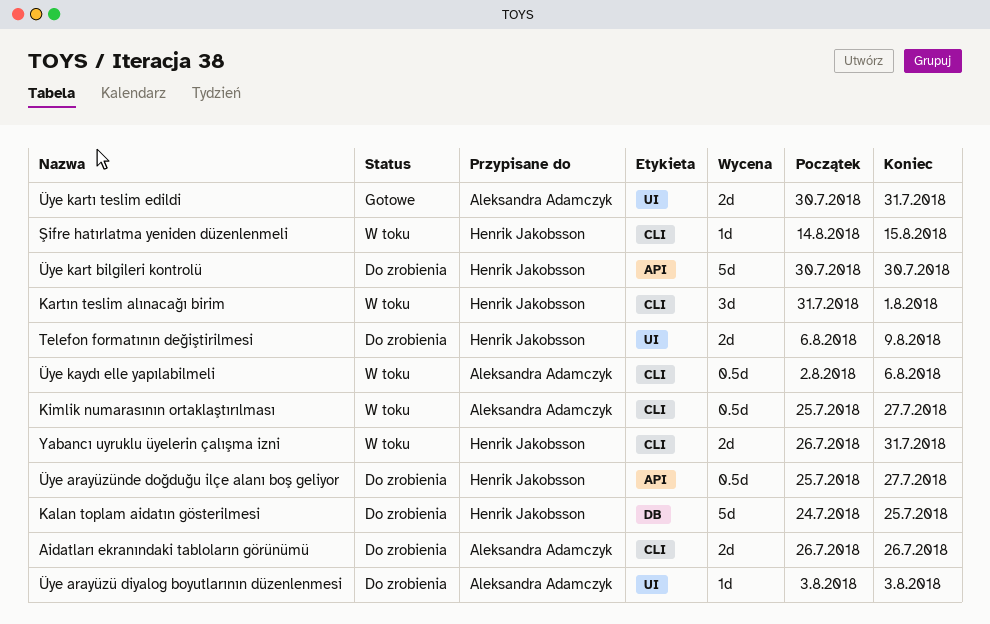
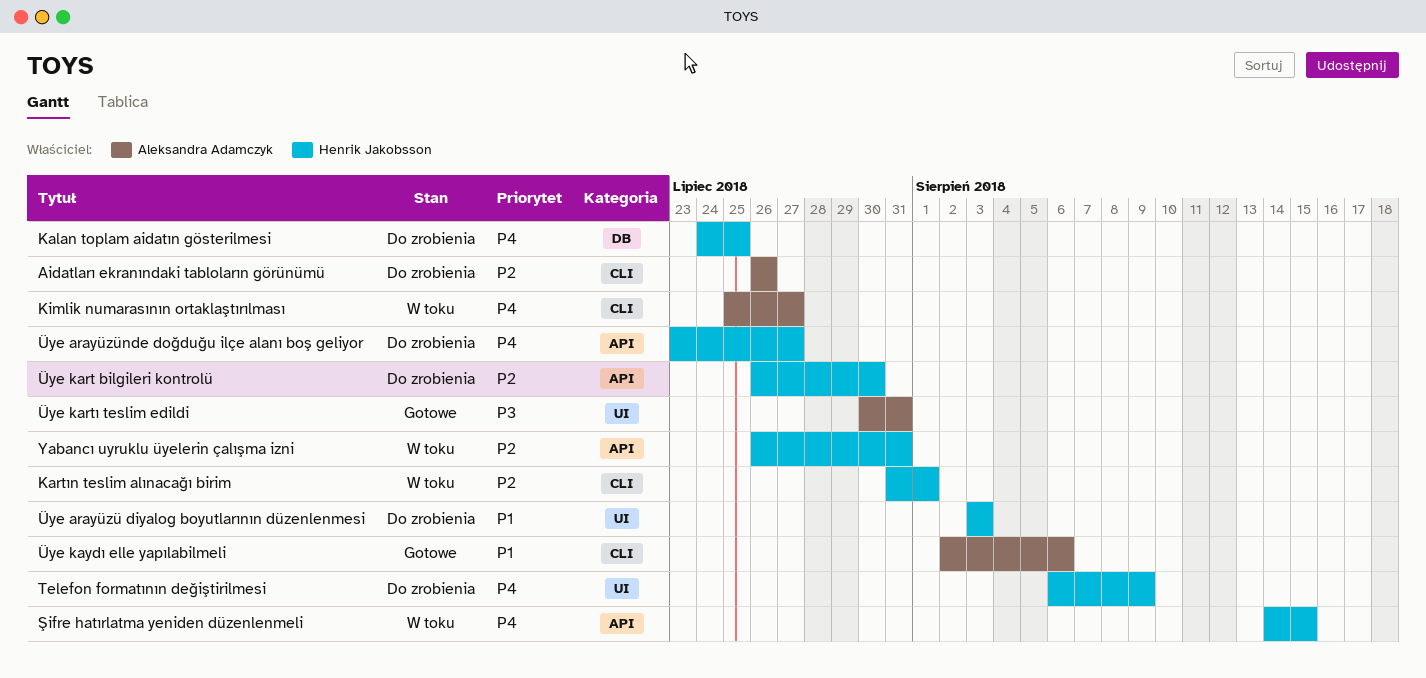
Yabancı uyruklu üyelerin çalışma izni, label: CLI -> API
Üye arayüzü diyalog boyutlarının düzenlenmesi, owner: Aleksandra Adamczyk -> Henrik Jakobsson
Üye arayüzünde doğduğu ilçe alanı boş geliyor, start: Jul 25 -> Jul 23
Üye kart bilgileri kontrolü, start: Jul 30 -> Jul 26
Üye kaydı elle yapılabilmeli, status: W toku -> Gotowe
Şifre hatırlatma yeniden düzenlenmeli, label: CLI -> API

